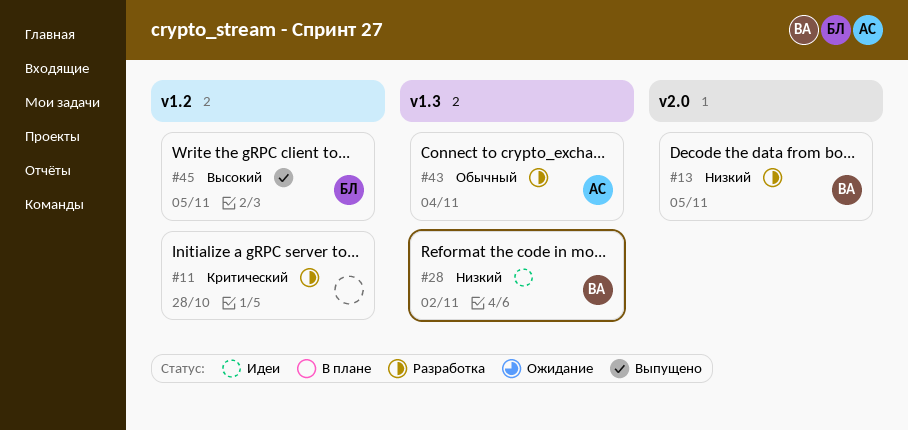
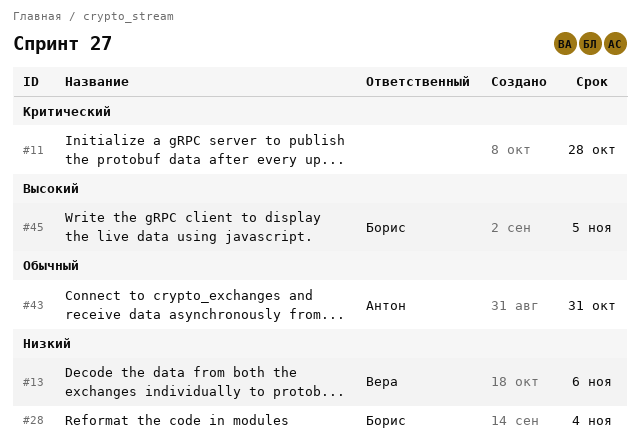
#13, due: Nov 5 -> Nov 6
#28, owner: Вера -> Борис
#28, due: Nov 2 -> Nov 4
#43, due: Nov 4 -> Oct 31

